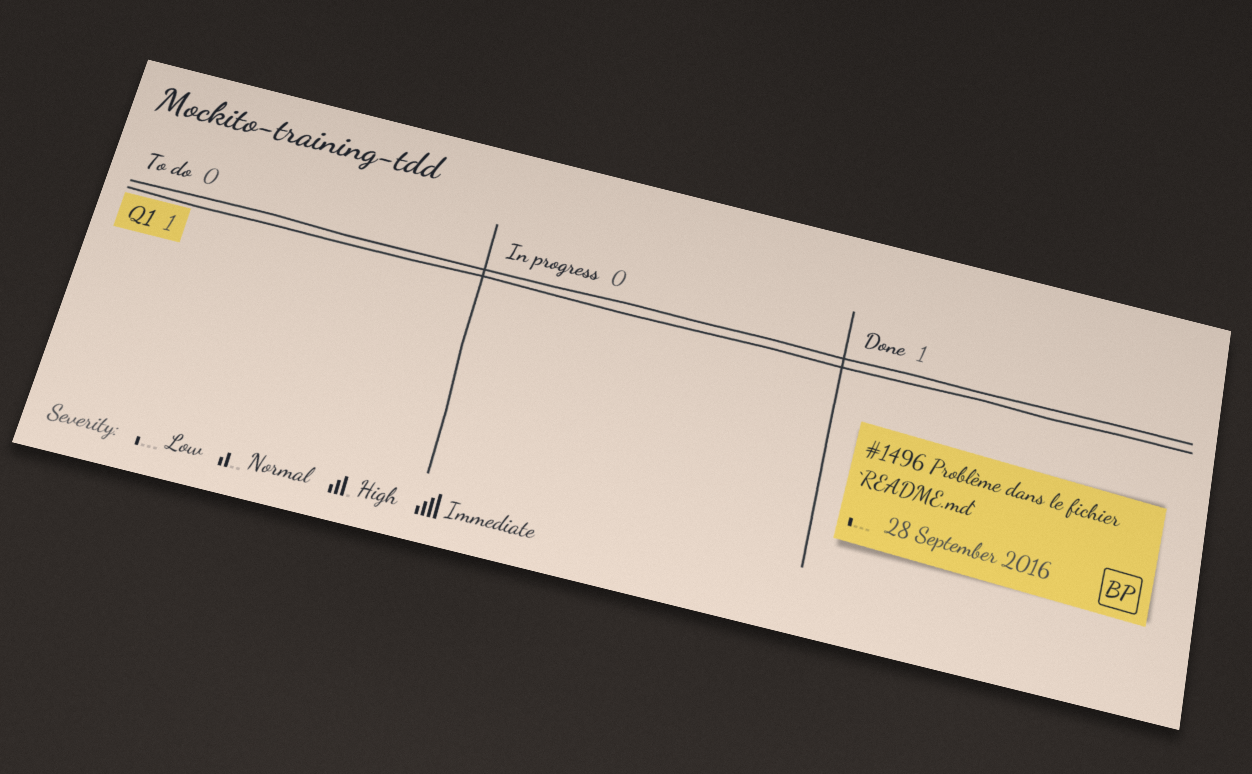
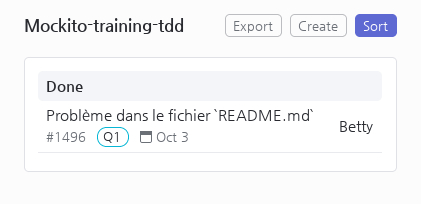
#1496, due: Sep 28 -> Oct 3

